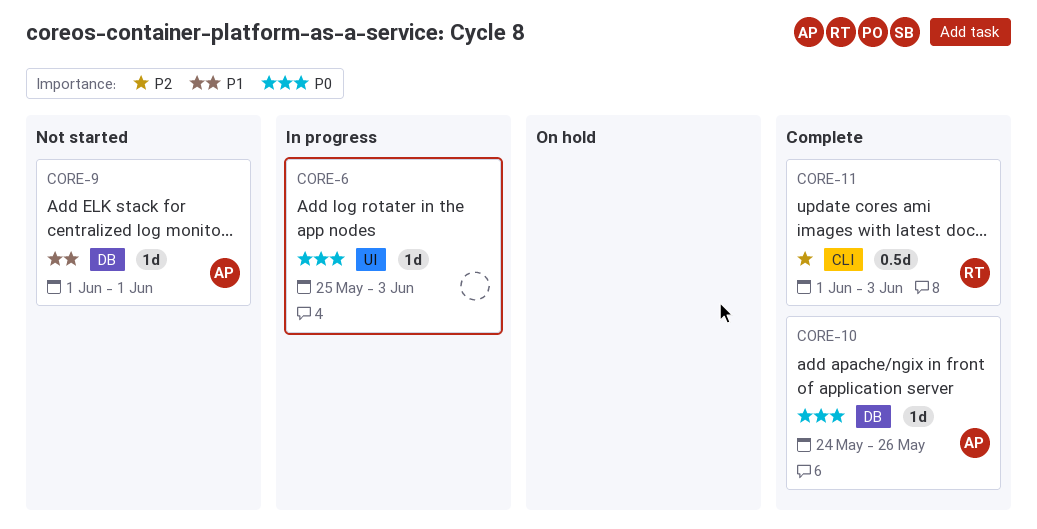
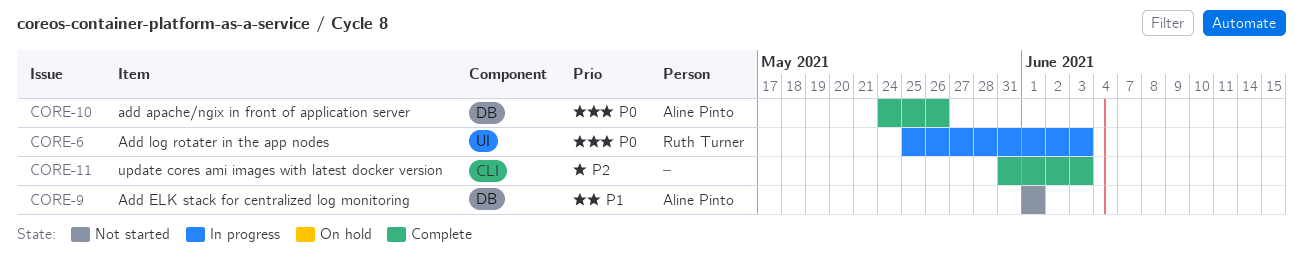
CORE-6, owner: none -> Ruth Turner
CORE-11, owner: Ruth Turner -> none
CORE-11, start: Jun 1 -> May 31

